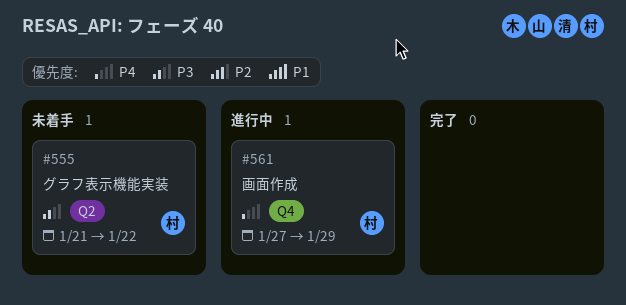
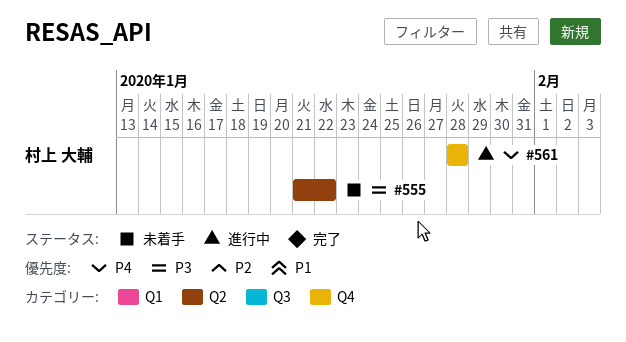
#561, start: Jan 27 -> Jan 28
#561, due: Jan 29 -> Jan 28

